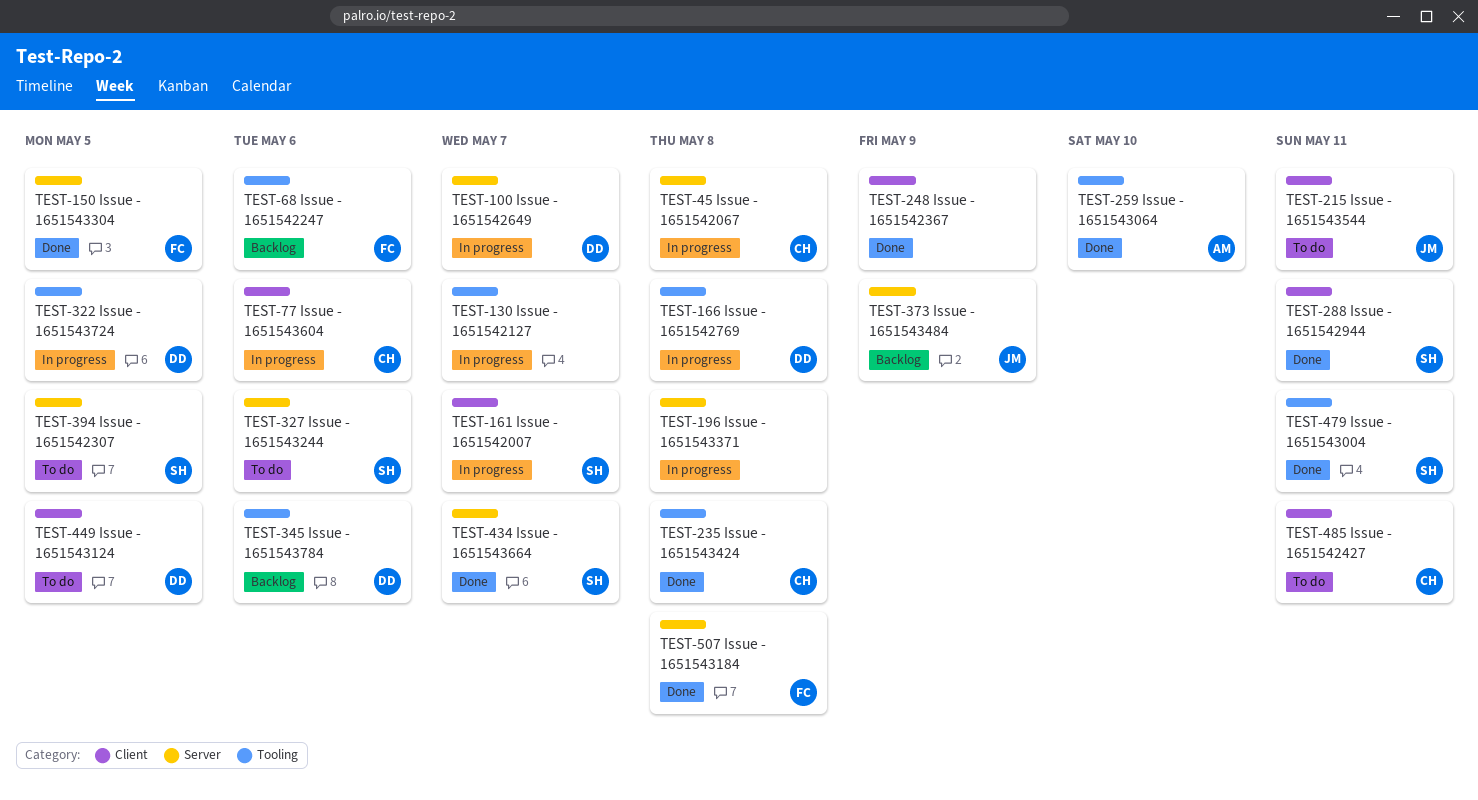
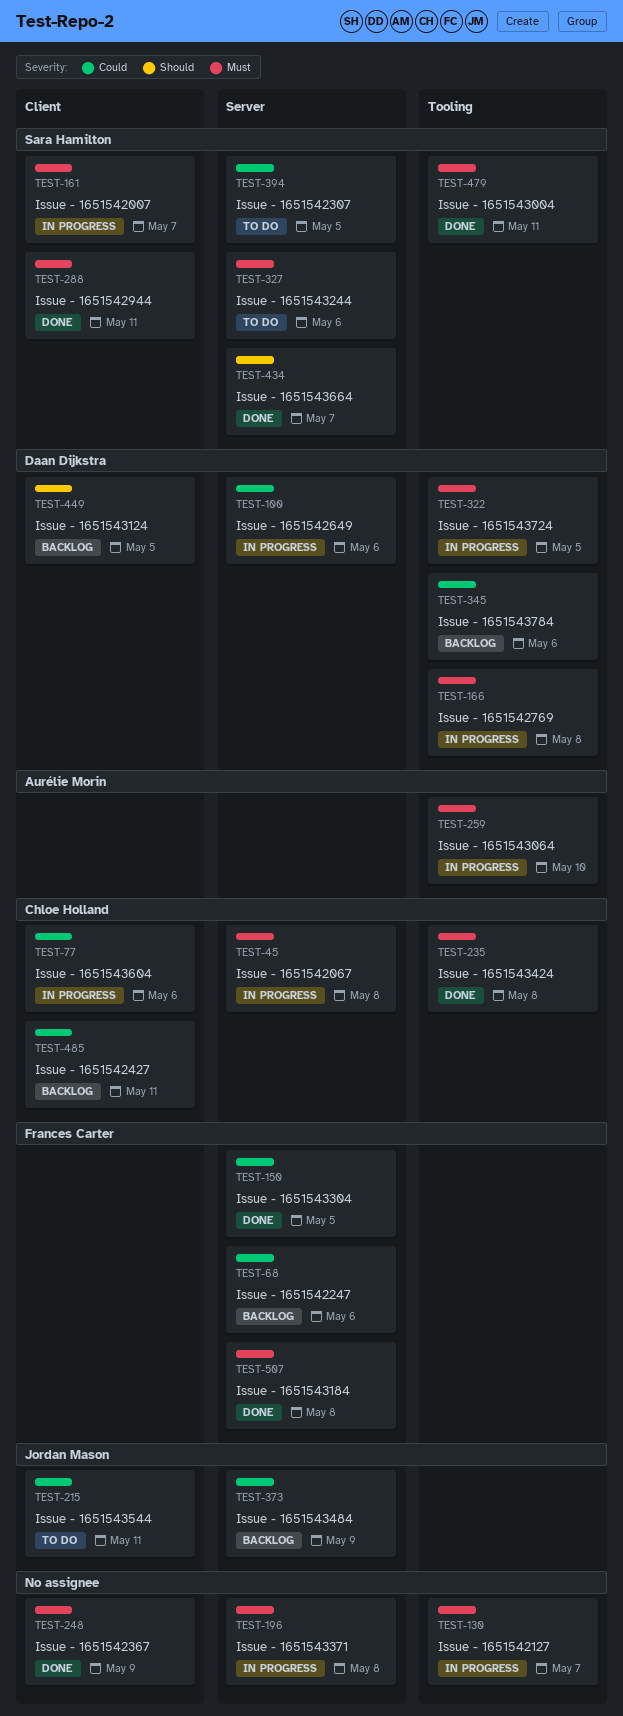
TEST-68, label: Tooling -> Server
TEST-100, due: May 7 -> May 6
TEST-259, status: Done -> In progress
TEST-449, status: To do -> Backlog
TEST-485, status: To do -> Backlog

